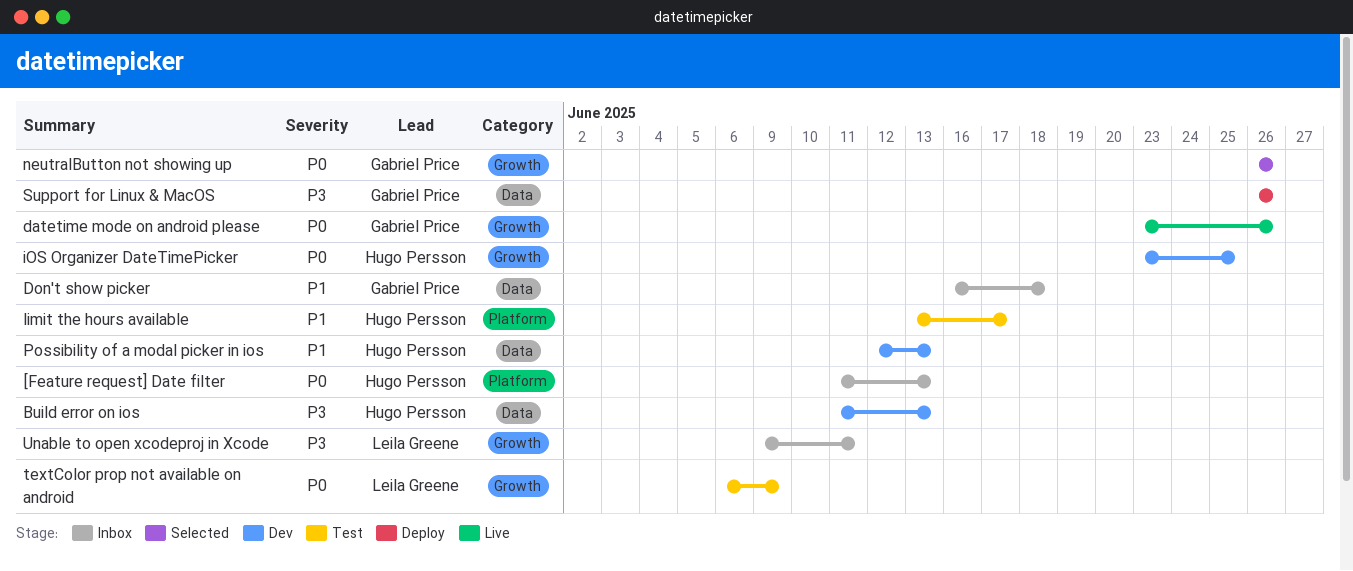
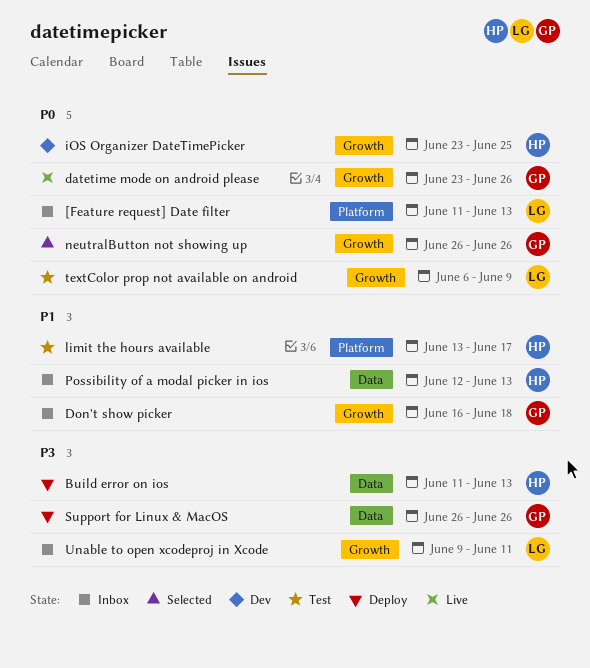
[Feature request] Date filter, owner: Hugo Persson -> Leila Greene
Build error on ios, status: Dev -> Deploy
Don't show picker, label: Data -> Growth
Possibility of a modal picker in ios, status: Dev -> Inbox

